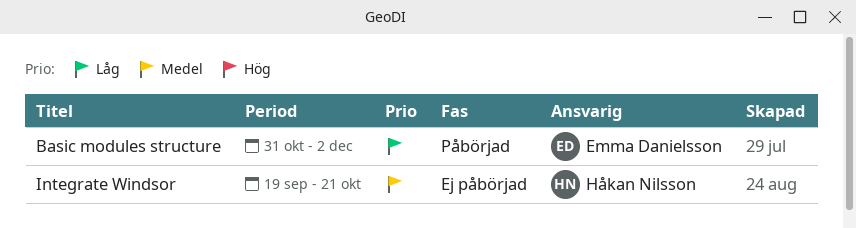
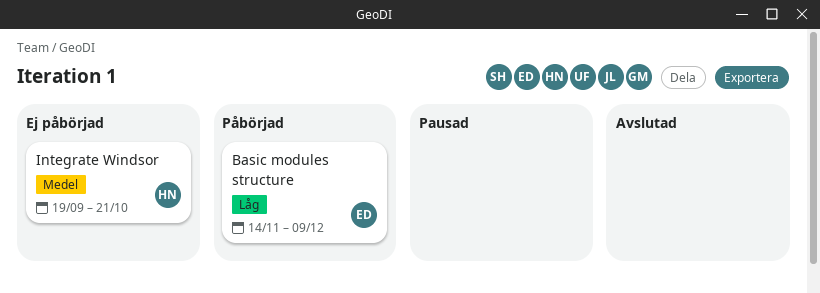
Basic modules structure, start: Oct 31 -> Nov 14
Basic modules structure, due: Dec 2 -> Dec 9

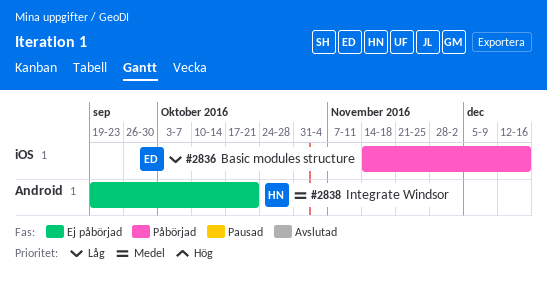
Basic modules structure, due: Dec 9 -> Dec 16

